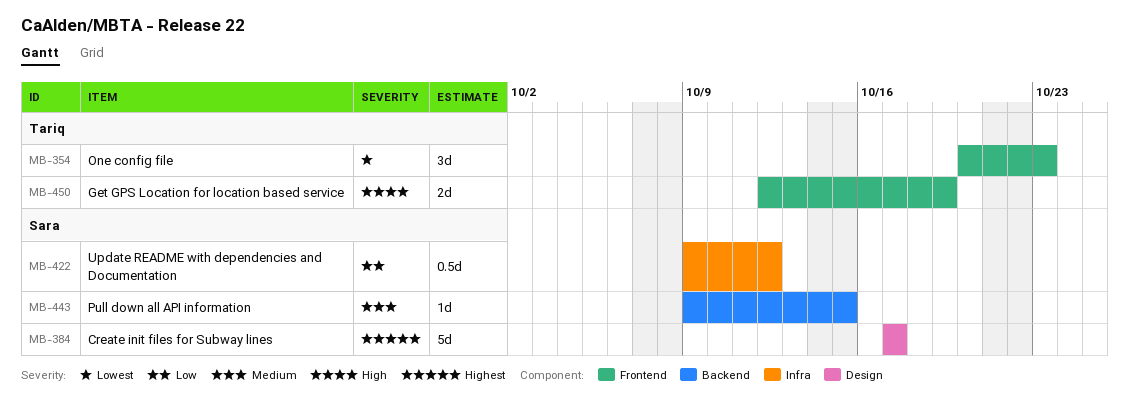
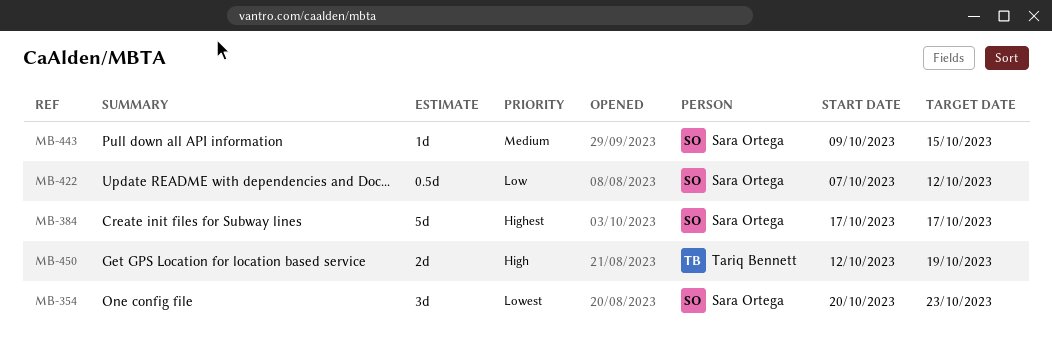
MB-354, owner: Tariq Bennett -> Sara Ortega
MB-422, start: Oct 9 -> Oct 7

